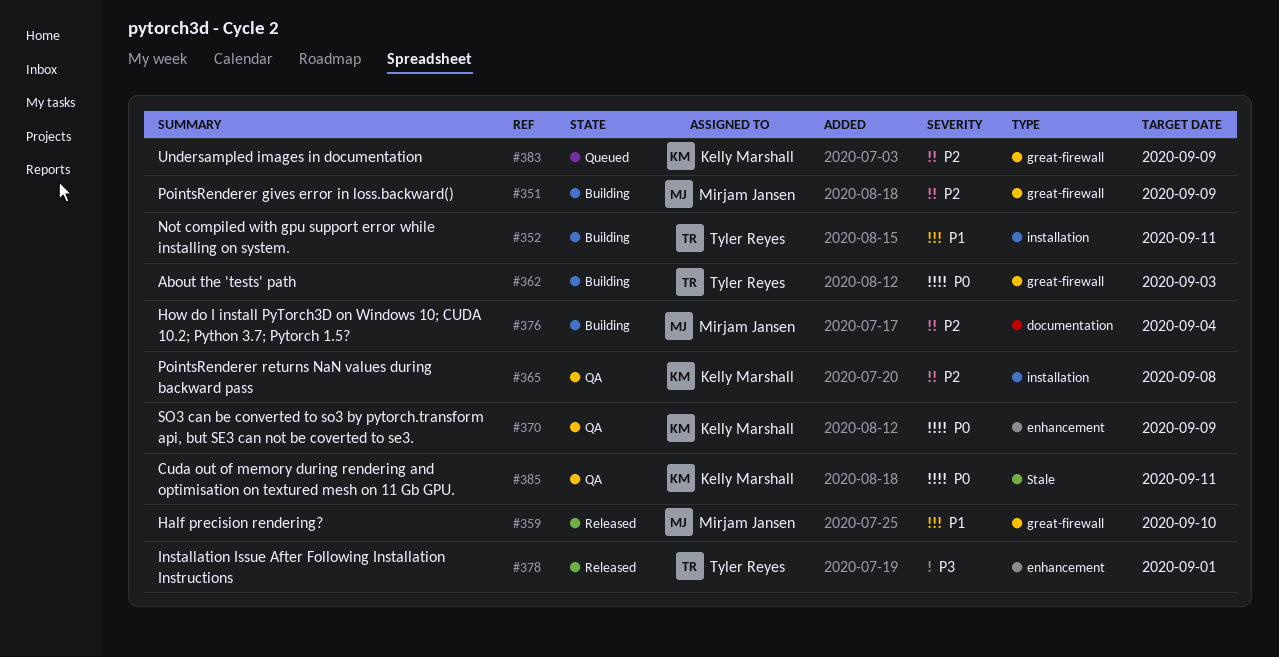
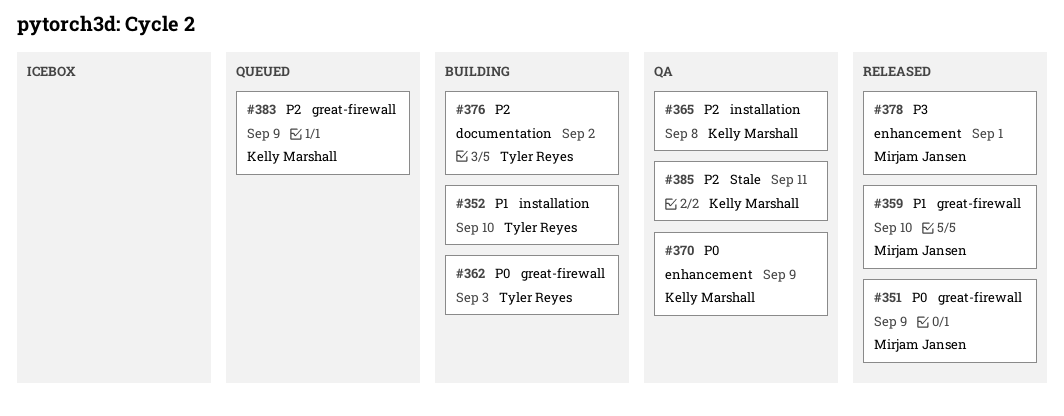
#351, status: Building -> Released
#351, priority: P2 -> P0
#352, due: Sep 11 -> Sep 10
#376, owner: Mirjam Jansen -> Tyler Reyes
#376, due: Sep 4 -> Sep 2
#378, owner: Tyler Reyes -> Mirjam Jansen
#385, priority: P0 -> P2

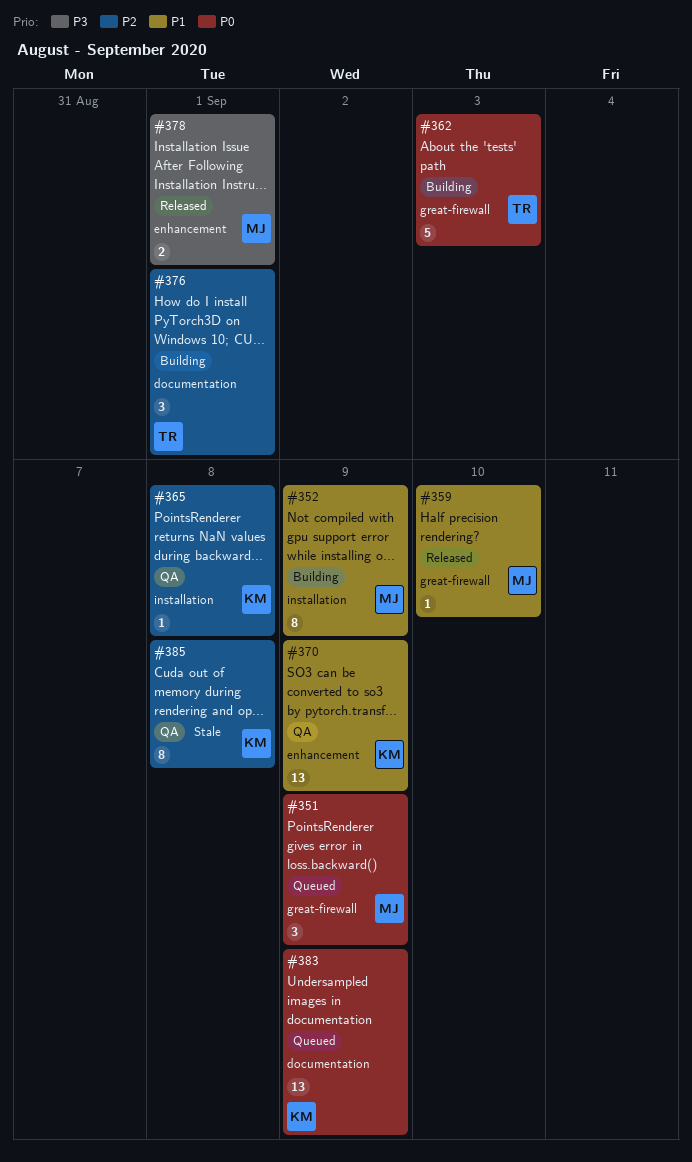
#351, status: Released -> Queued
#352, owner: Tyler Reyes -> Mirjam Jansen
#352, due: Sep 10 -> Sep 9
#370, priority: P0 -> P1
#376, due: Sep 2 -> Sep 1
#383, priority: P2 -> P0
#383, label: great-firewall -> documentation
#385, due: Sep 11 -> Sep 8

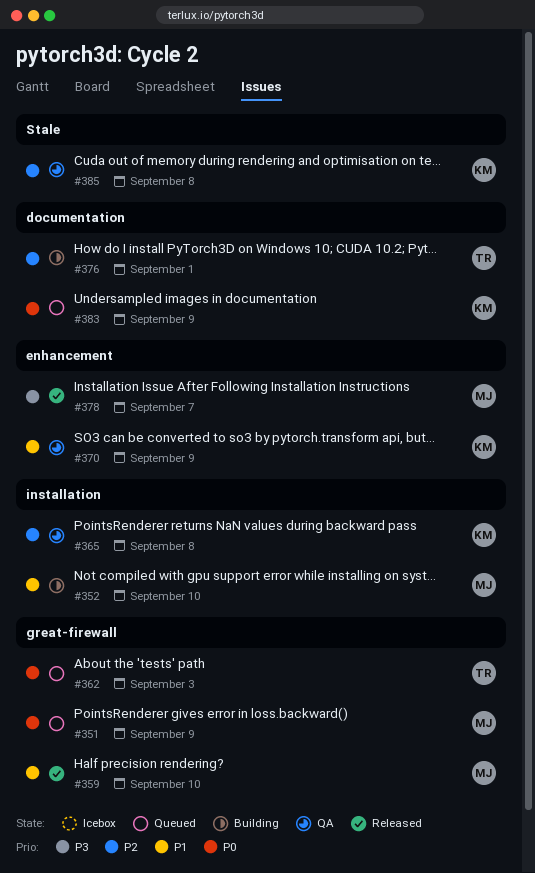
#352, due: Sep 9 -> Sep 10
#362, status: Building -> Queued
#378, due: Sep 1 -> Sep 7

